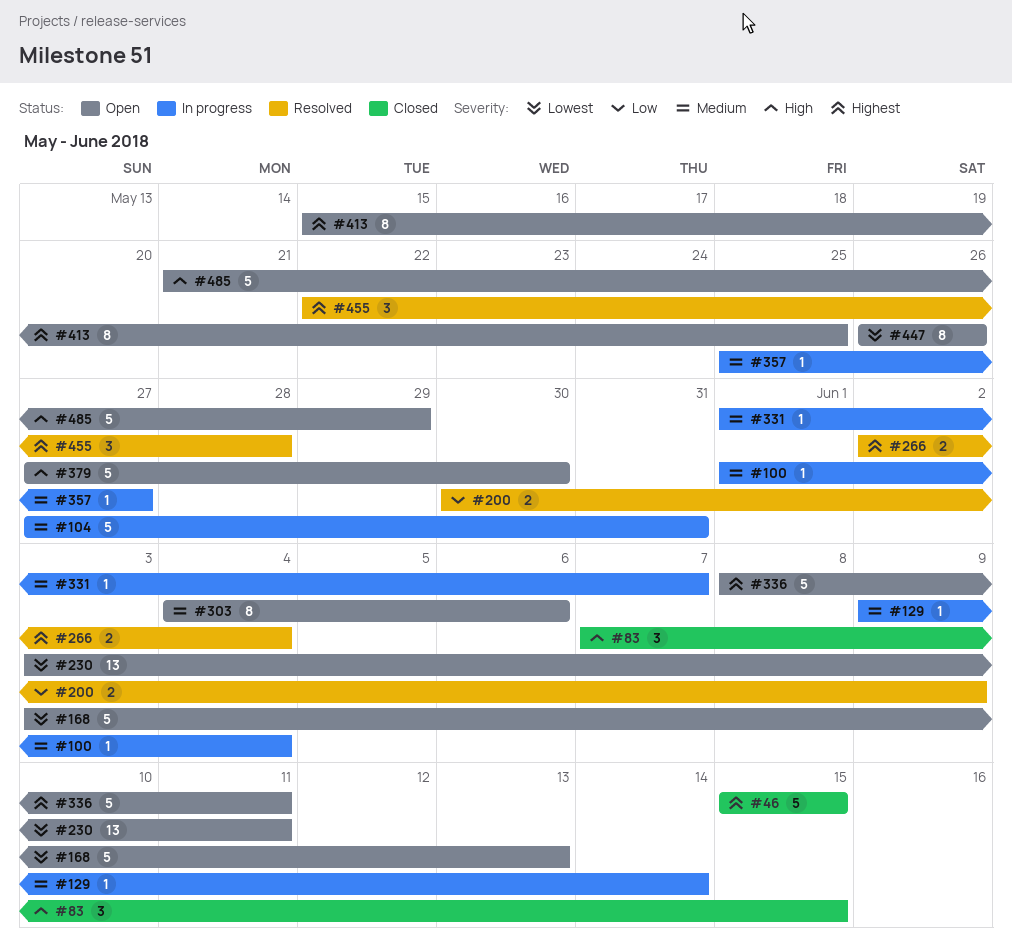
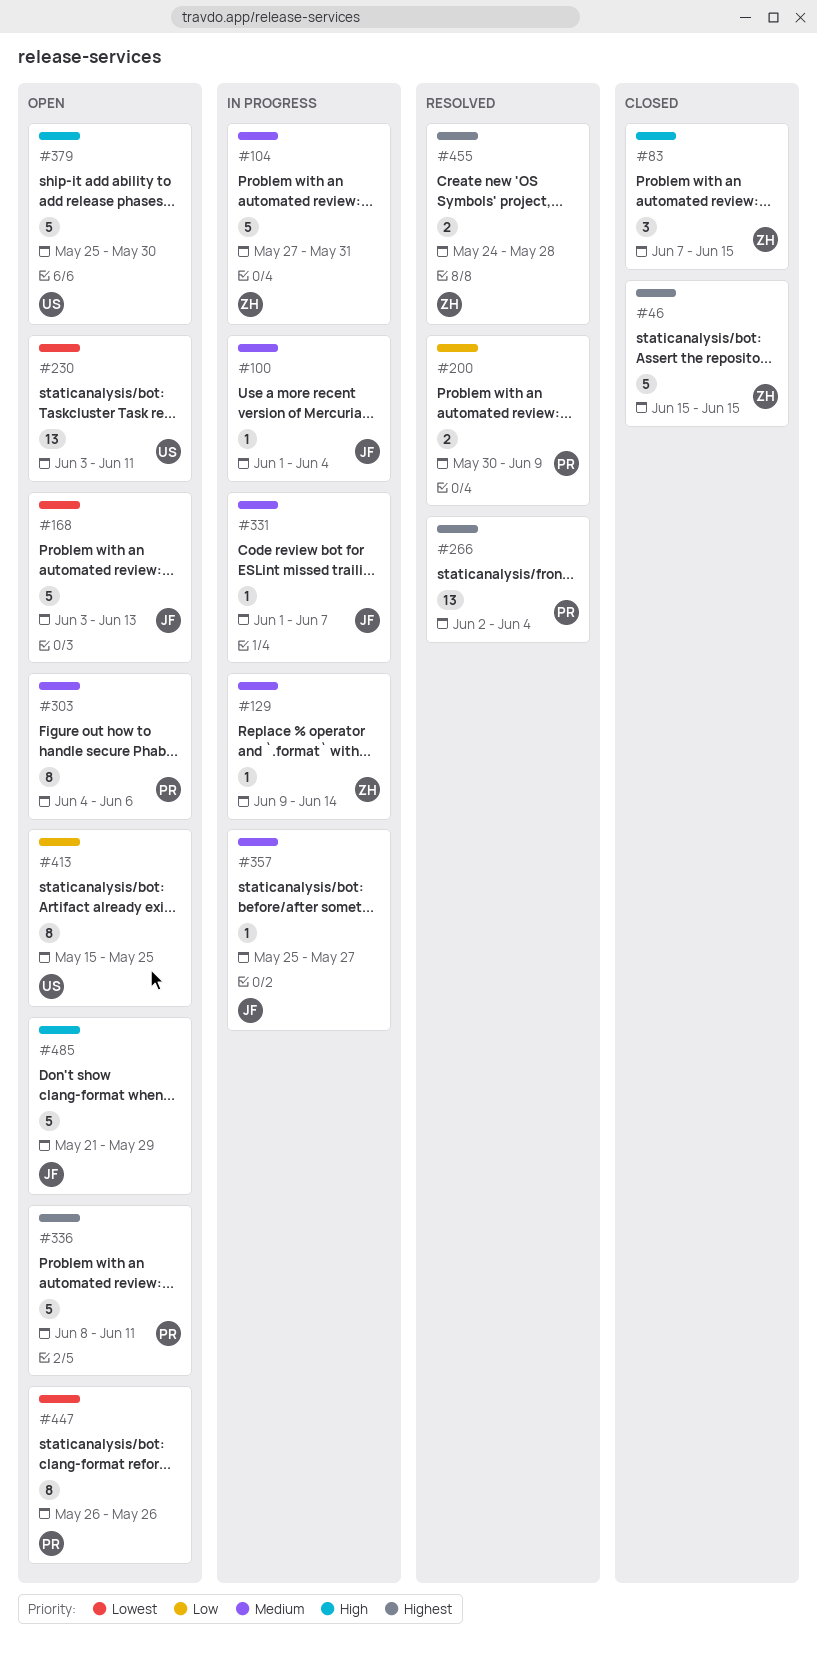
#266, estimate: 2 -> 13
#379, start: May 27 -> May 25
#413, priority: Highest -> Low
#455, estimate: 3 -> 2
#455, start: May 22 -> May 24

